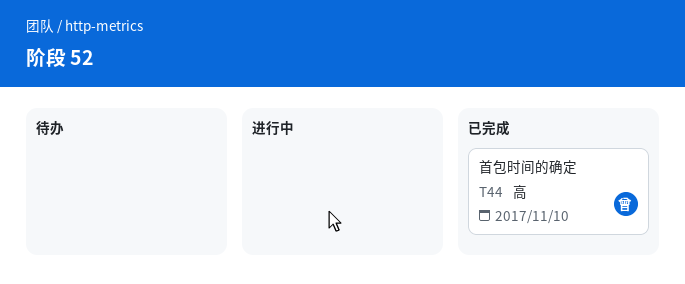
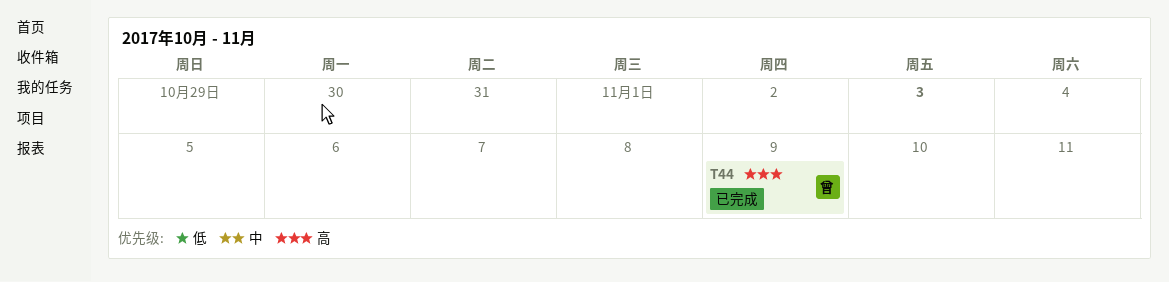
T44, due: Nov 10 -> Nov 9

